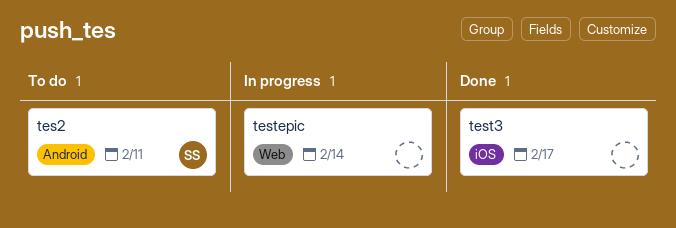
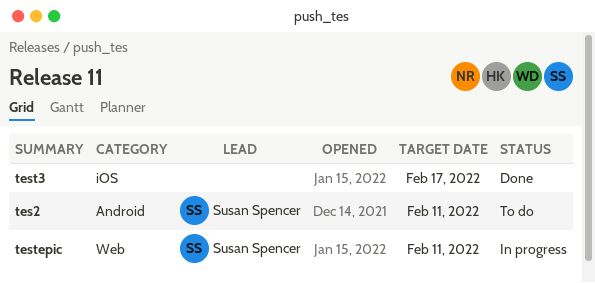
testepic, owner: none -> Susan Spencer
testepic, due: Feb 14 -> Feb 11

